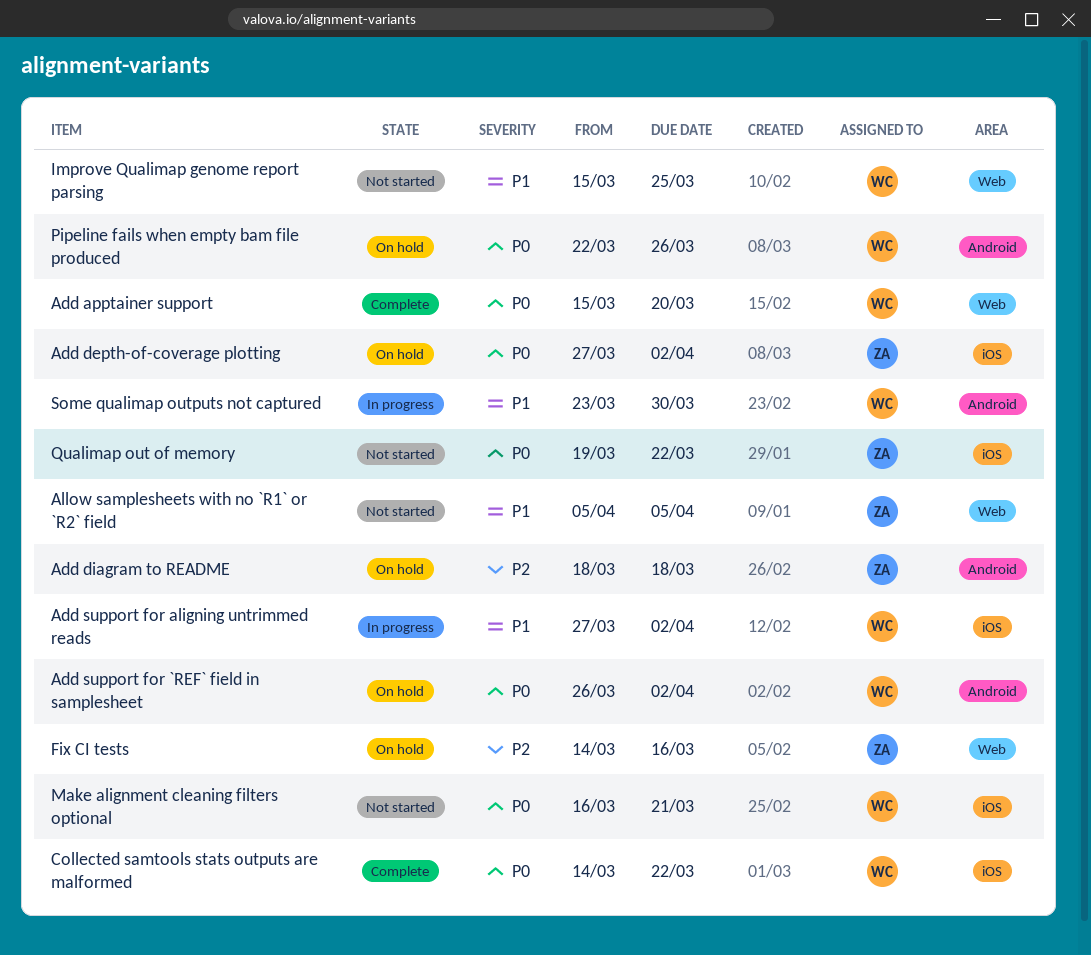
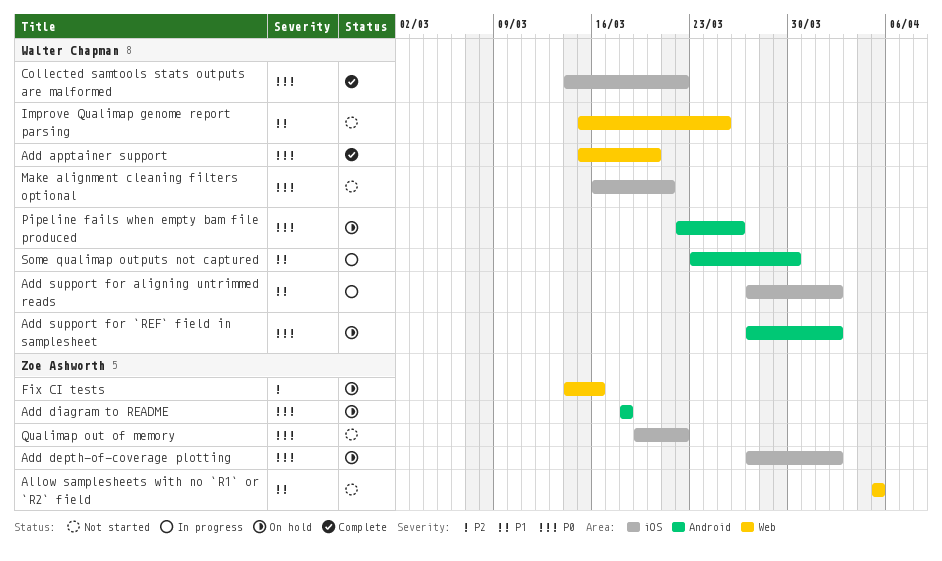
Add diagram to README, priority: P2 -> P0
Add support for `REF` field in samplesheet, start: Mar 26 -> Mar 27

